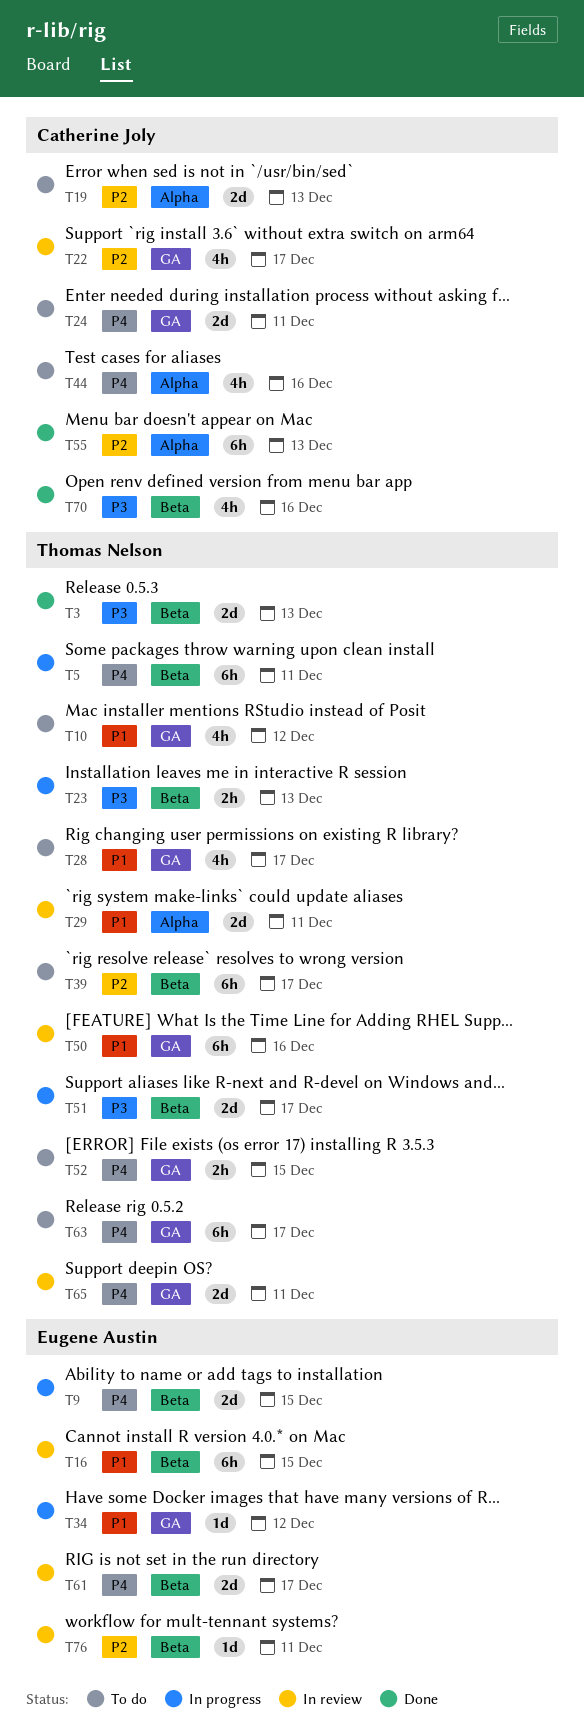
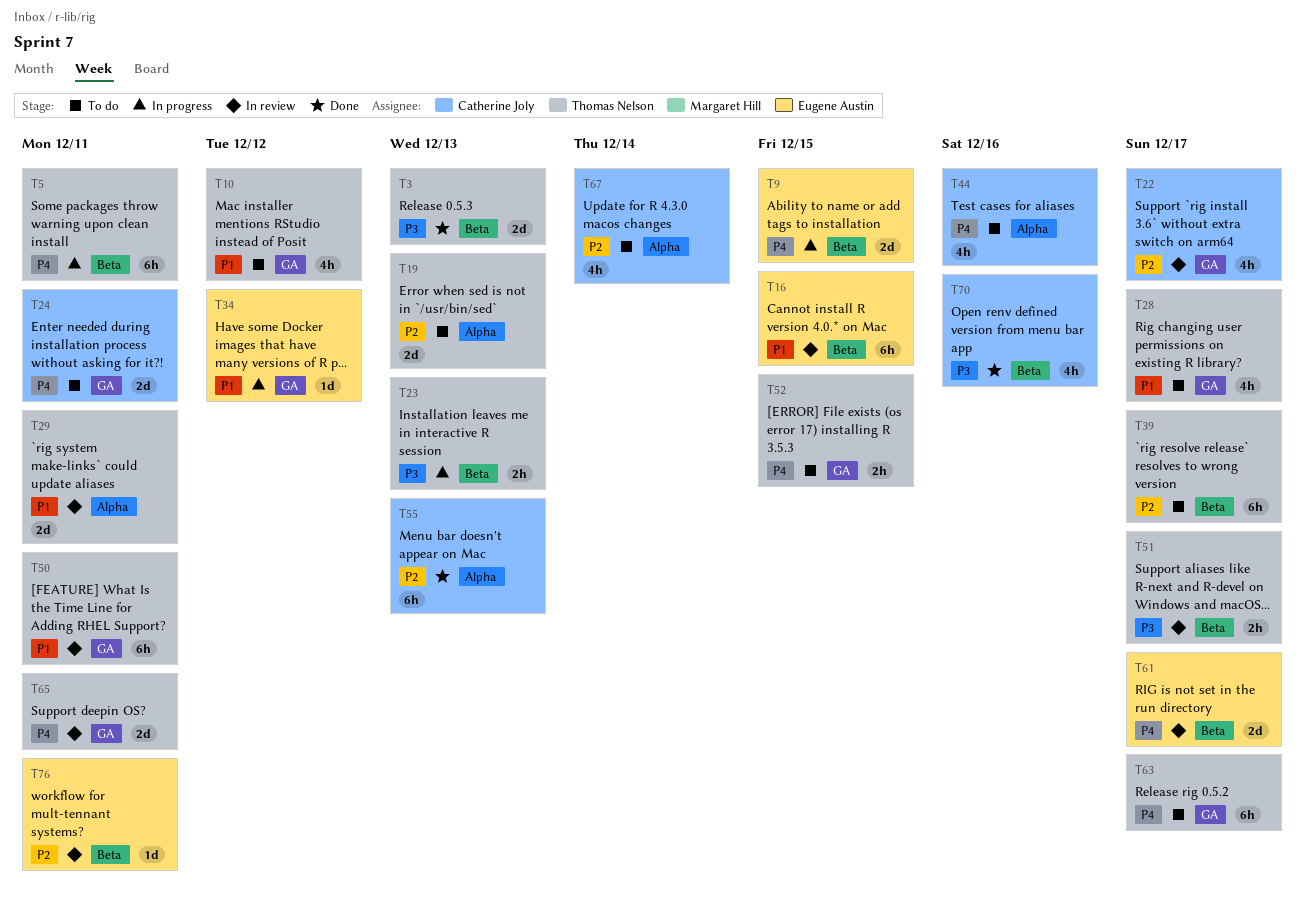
T19, owner: Catherine Joly -> Thomas Nelson
T50, due: Dec 16 -> Dec 11
T51, status: In progress -> In review
T51, estimate: 2d -> 2h
T67: none -> present

